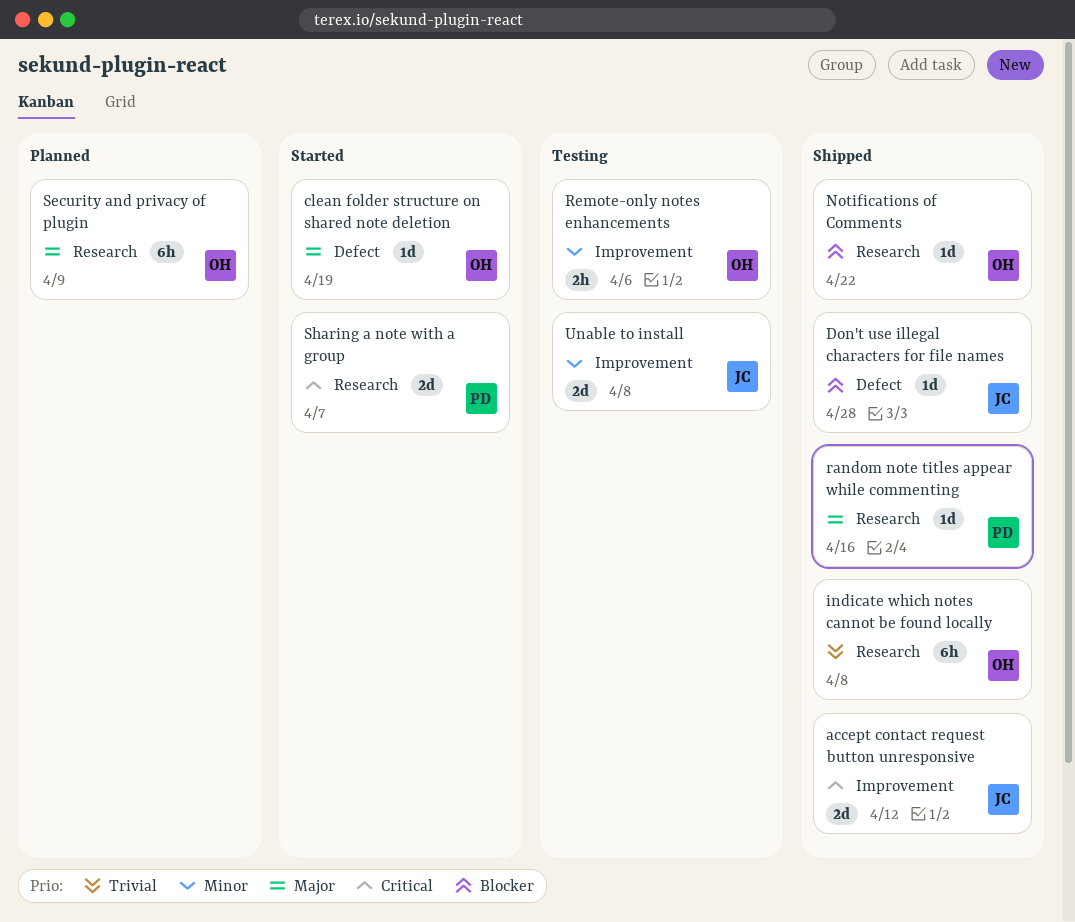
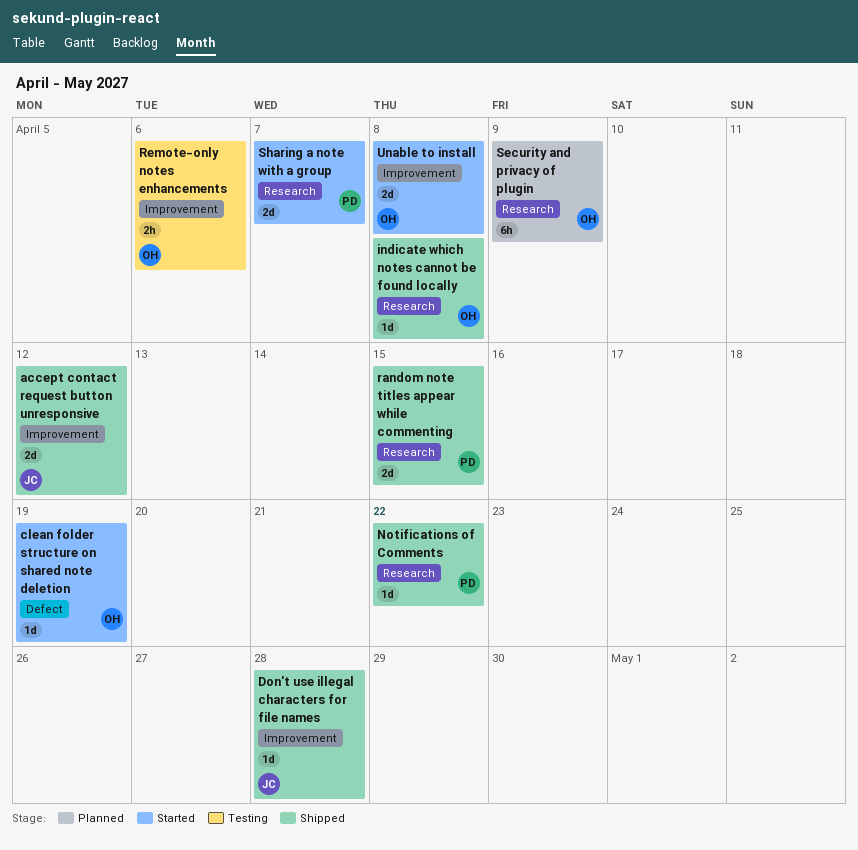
Don't use illegal characters for file names, label: Defect -> Improvement
indicate which notes cannot be found locally, estimate: 6h -> 1d
Notifications of Comments, owner: OH -> PD
random note titles appear while commenting, estimate: 1d -> 2d
random note titles appear while commenting, due: Apr 16 -> Apr 15
Unable to install, status: Testing -> Started
Unable to install, owner: JC -> OH

